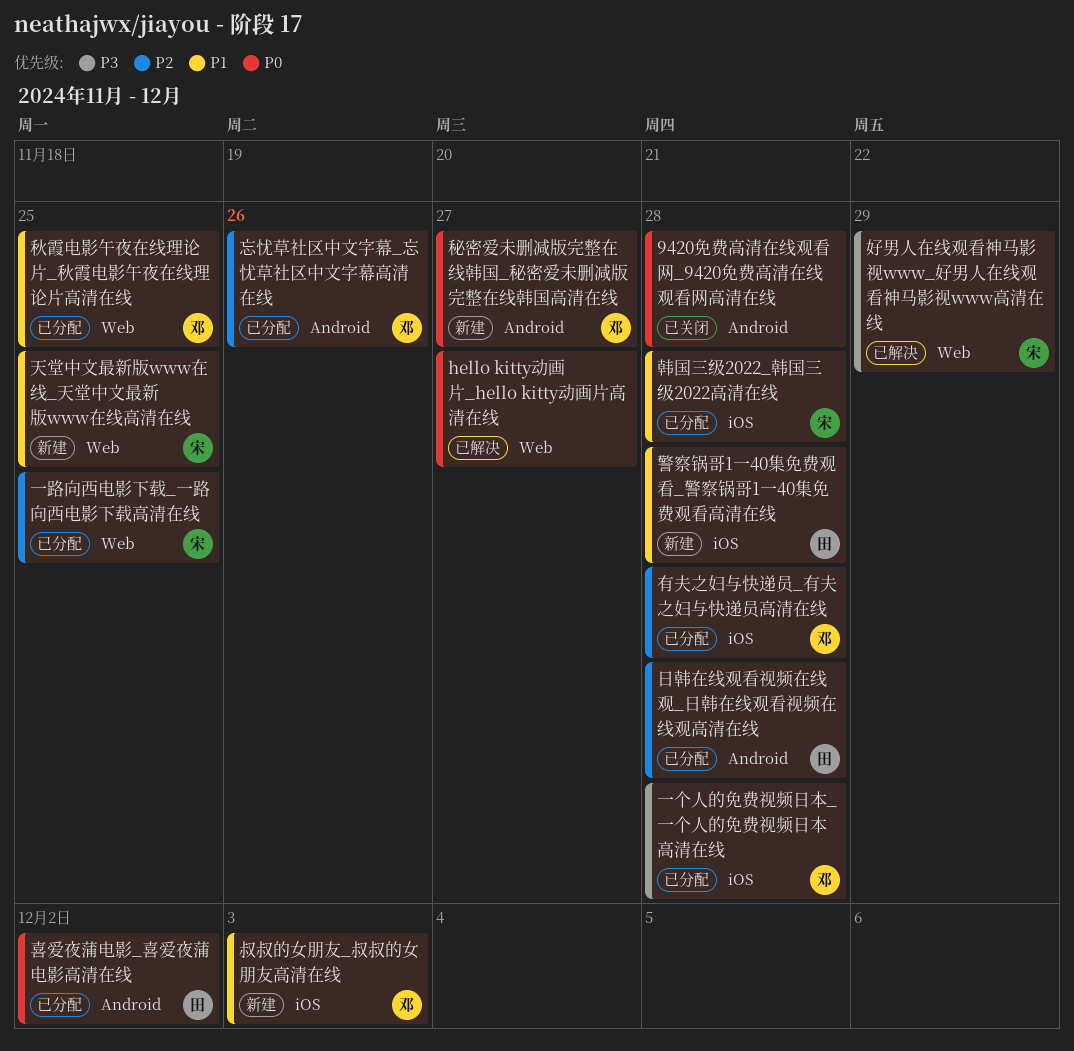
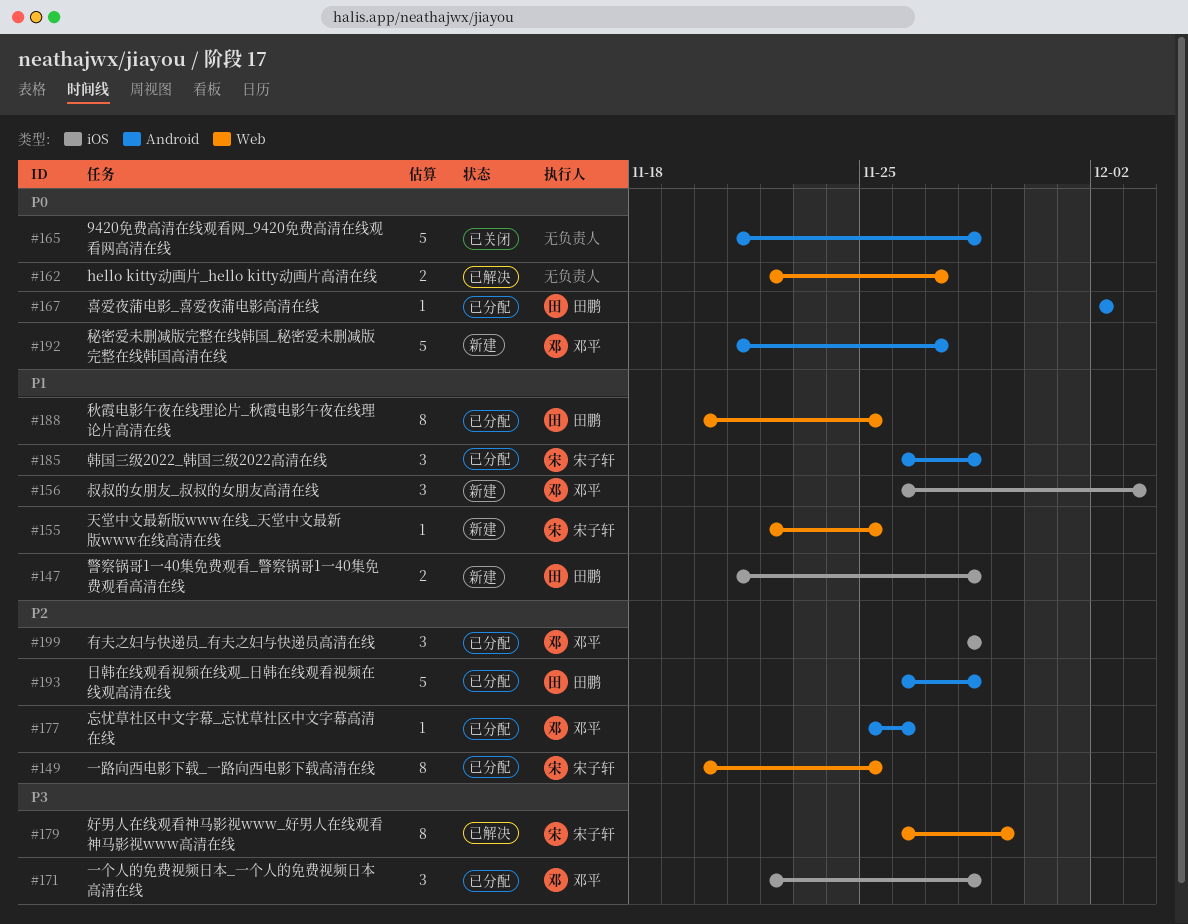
秋霞电影午夜在线理论片_秋霞电影午夜在线理论片高清在线, owner: 邓平 -> 田鹏
韩国三级2022_韩国三级2022高清在线, label: iOS -> Android

